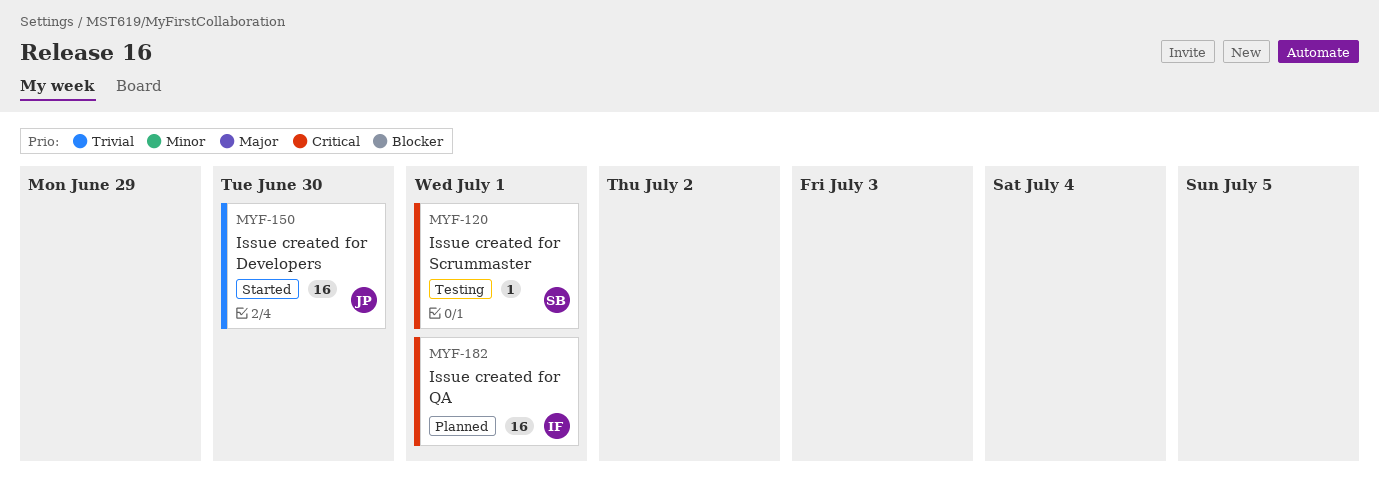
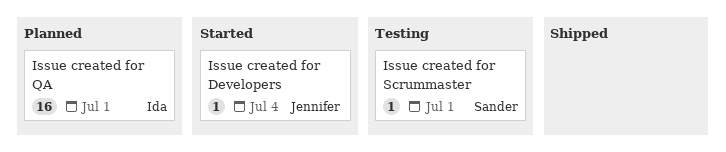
Issue created for Developers, estimate: 16 -> 1
Issue created for Developers, due: Jun 30 -> Jul 4

